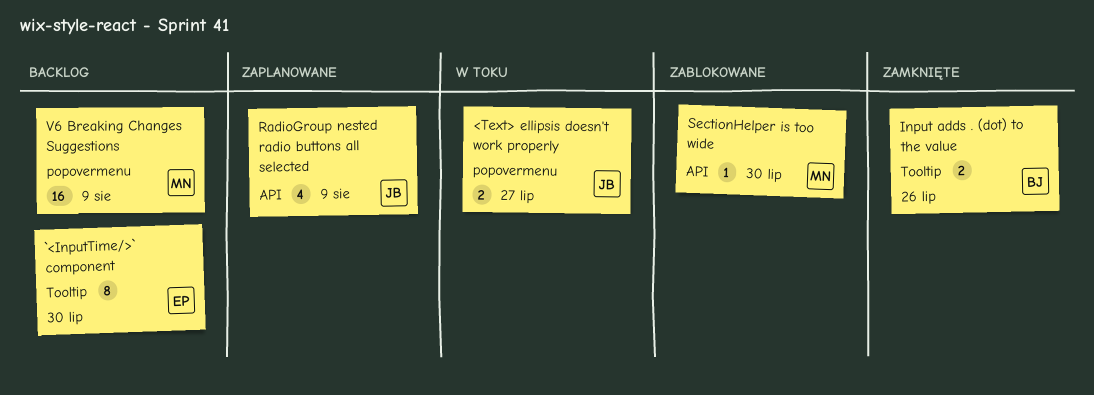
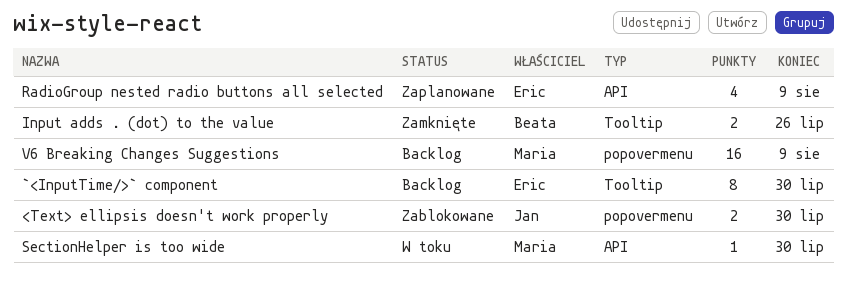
<Text> ellipsis doesn't work properly, status: W toku -> Zablokowane
<Text> ellipsis doesn't work properly, due: Jul 27 -> Jul 30
RadioGroup nested radio buttons all selected, owner: Jan -> Eric
SectionHelper is too wide, status: Zablokowane -> W toku

